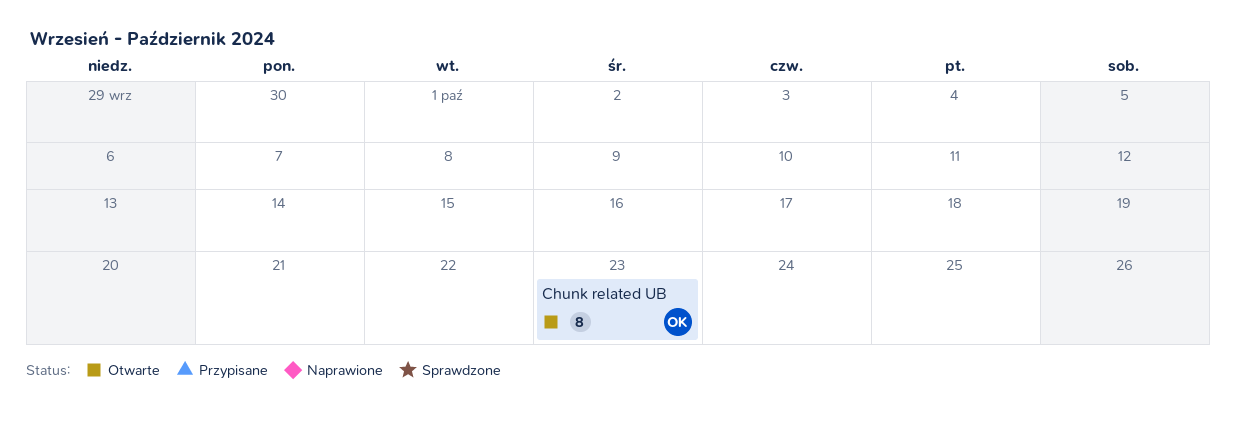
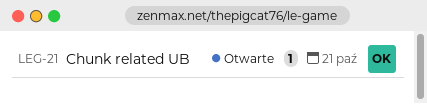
Chunk related UB, estimate: 8 -> 1
Chunk related UB, due: Oct 23 -> Oct 21

